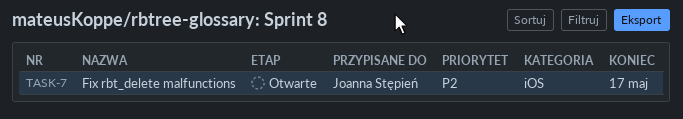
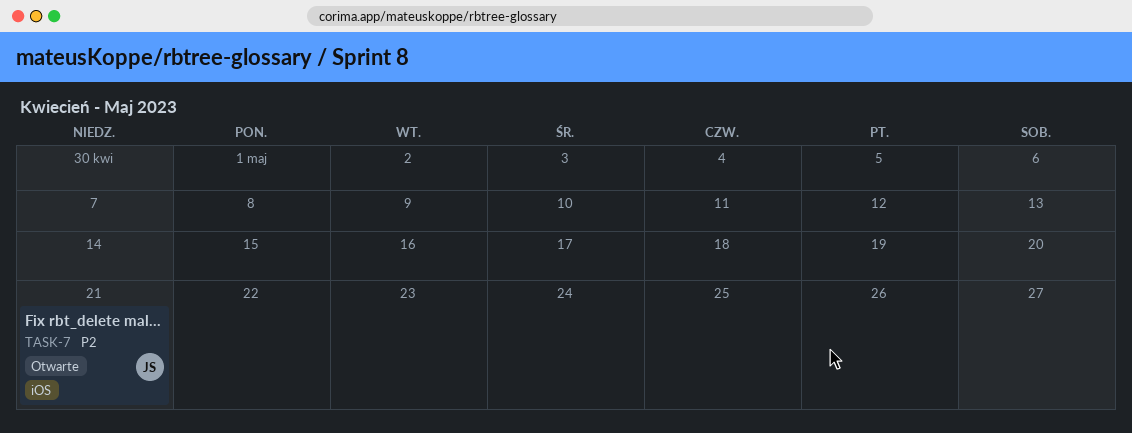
TASK-7, due: May 17 -> May 21

